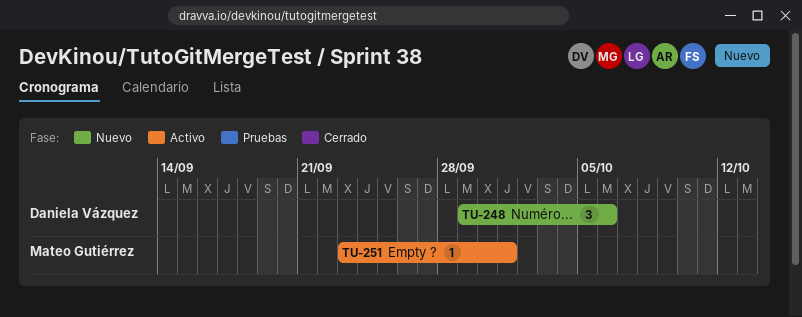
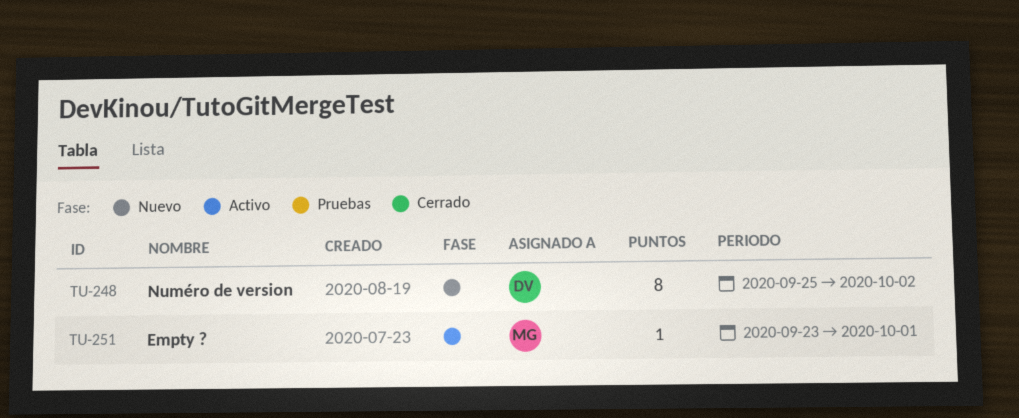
TU-248, estimate: 3 -> 8
TU-248, start: Sep 29 -> Sep 25
TU-248, due: Oct 6 -> Oct 2

